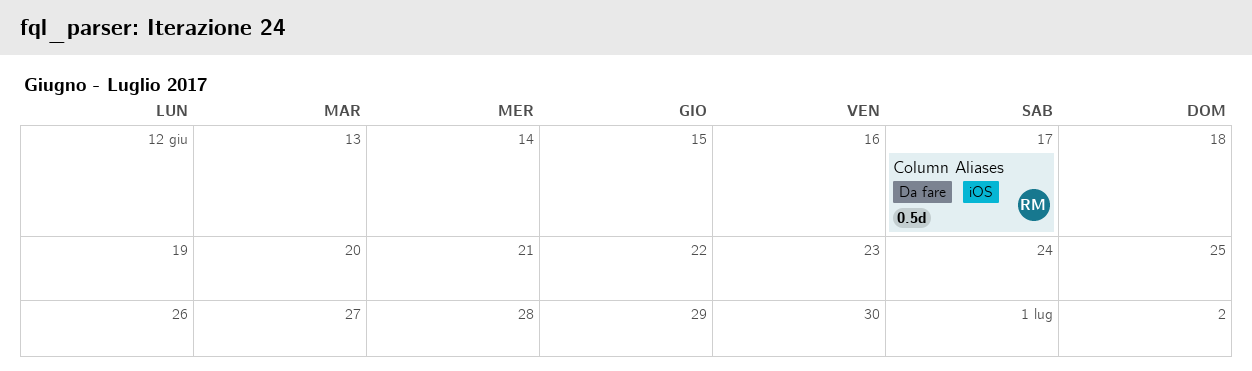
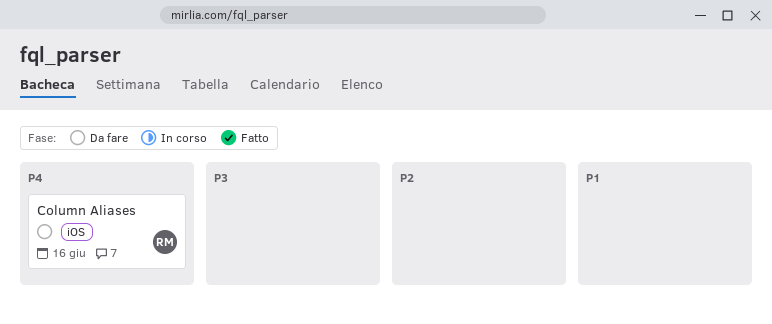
Column Aliases, due: Jun 17 -> Jun 16

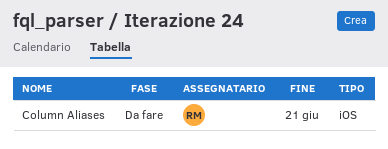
Column Aliases, due: Jun 16 -> Jun 21

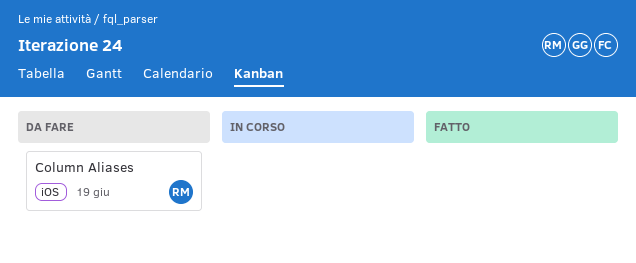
Column Aliases, due: Jun 21 -> Jun 19

